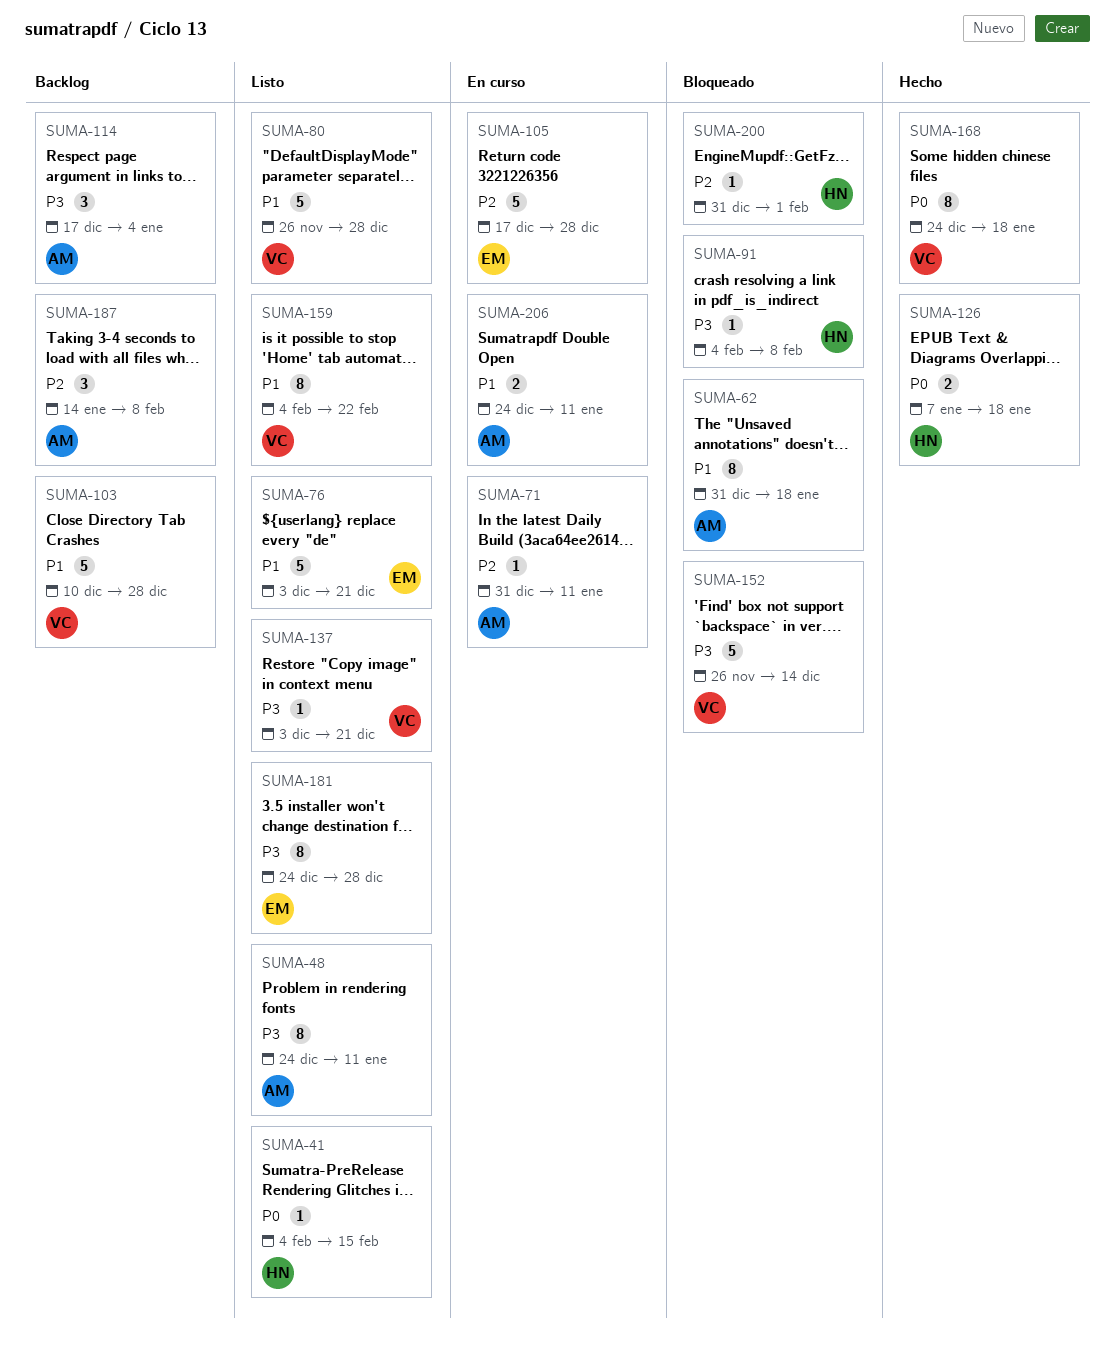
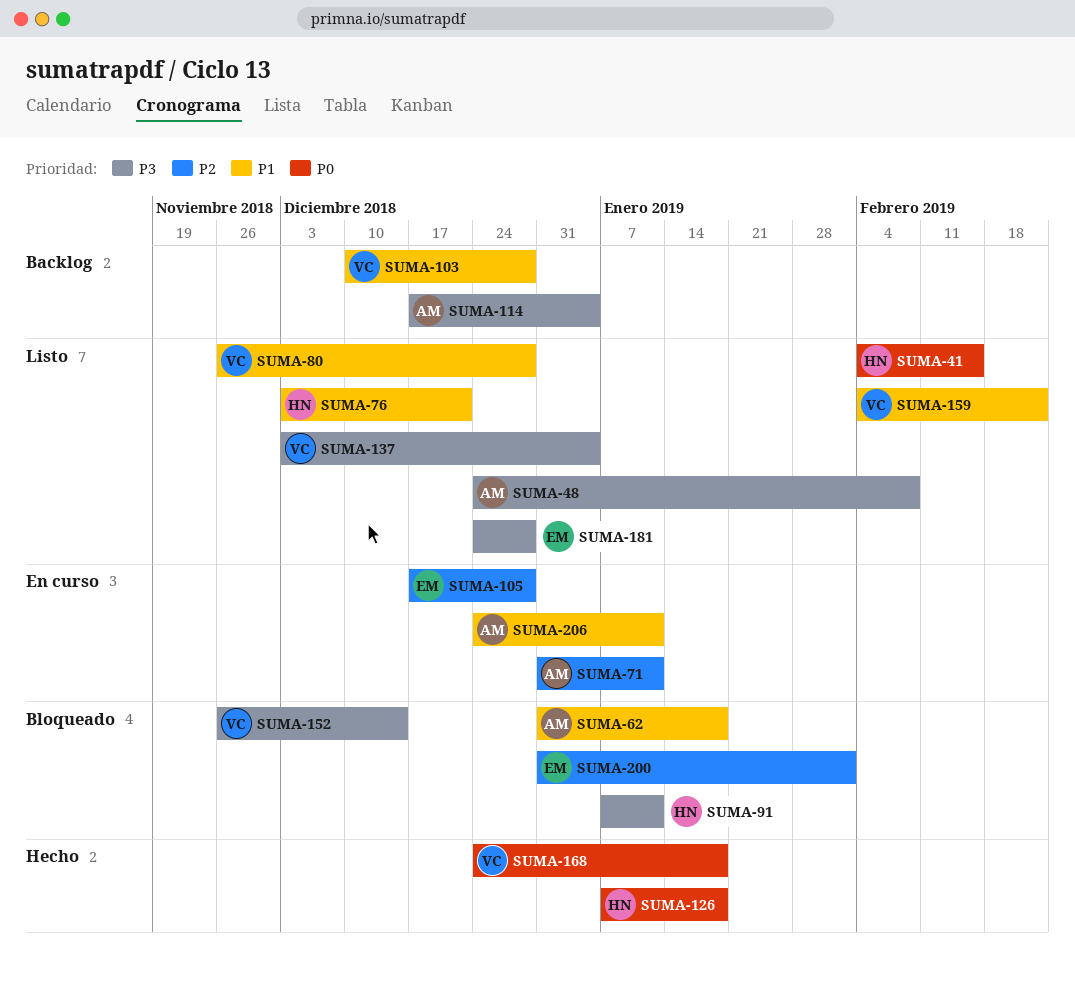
SUMA-48, due: Jan 11 -> Feb 8
SUMA-76, owner: EM -> HN
SUMA-91, start: Feb 4 -> Jan 7
SUMA-91, due: Feb 8 -> Jan 11
SUMA-137, due: Dec 21 -> Jan 4
SUMA-187: present -> none
SUMA-200, owner: HN -> EM

